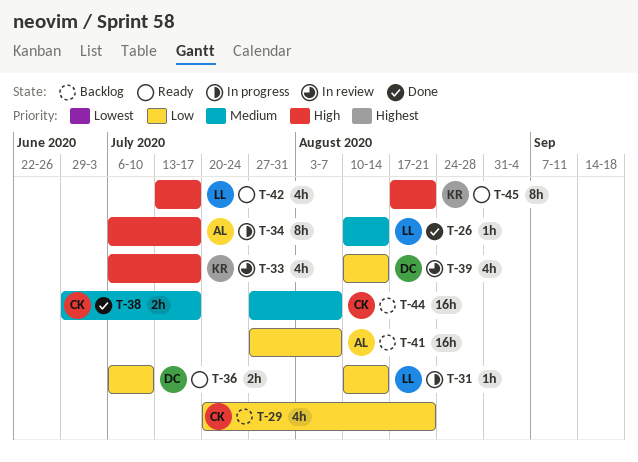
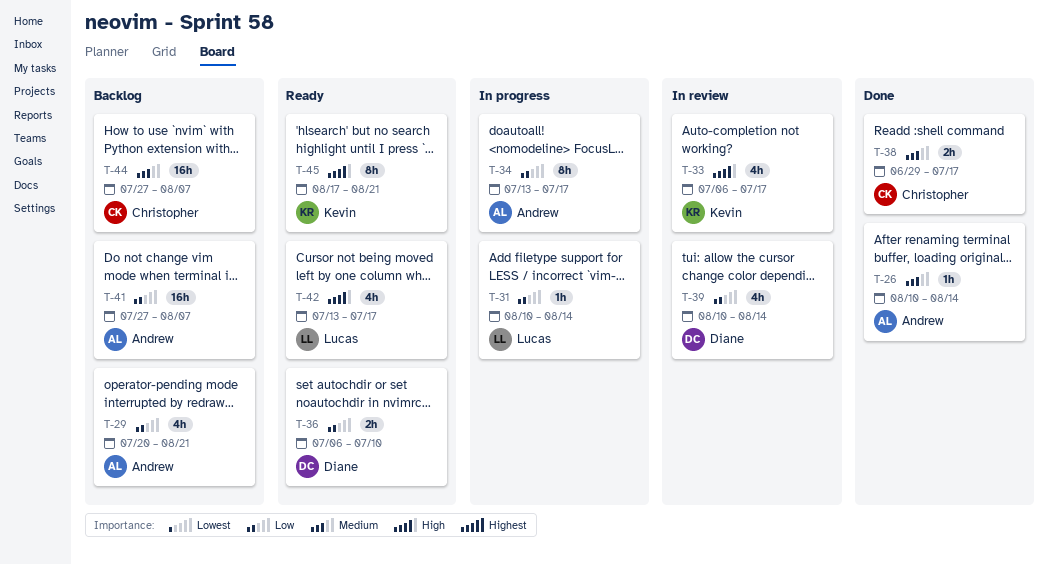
T-26, owner: Lucas -> Andrew
T-29, owner: Christopher -> Andrew
T-34, priority: High -> Low
T-34, start: Jul 6 -> Jul 13

